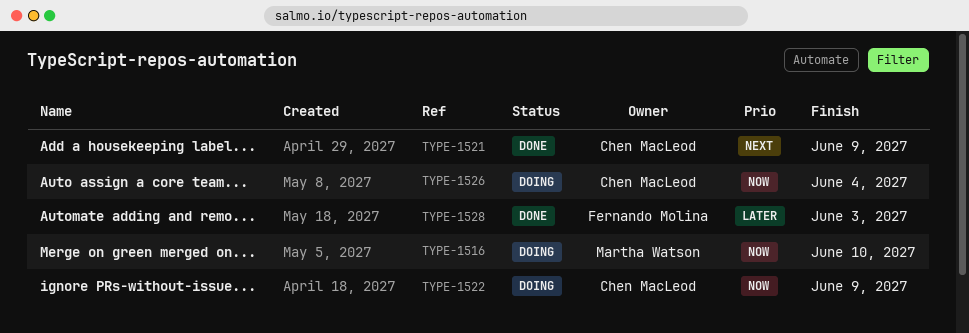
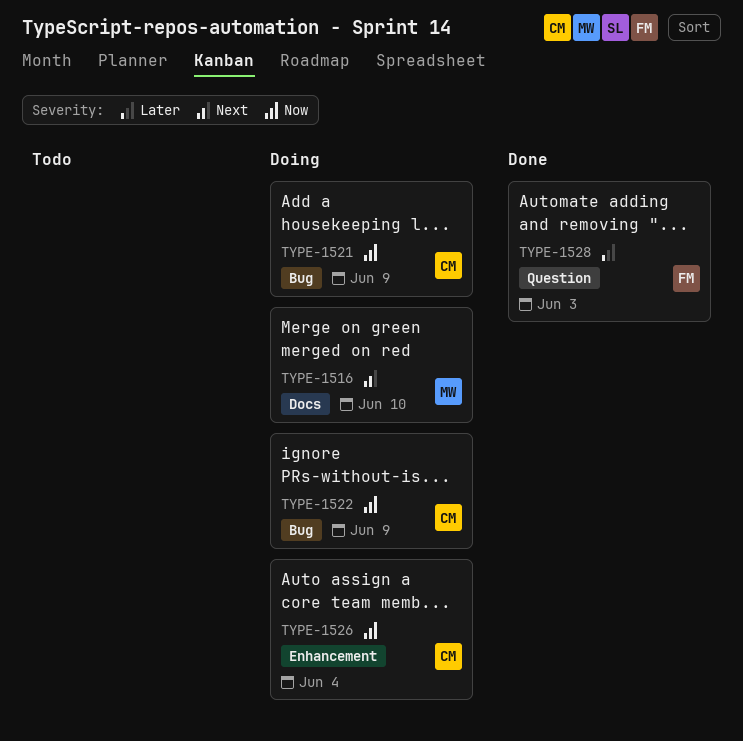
TYPE-1516, priority: Now -> Next
TYPE-1521, status: Done -> Doing
TYPE-1521, priority: Next -> Now

